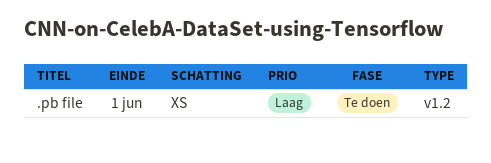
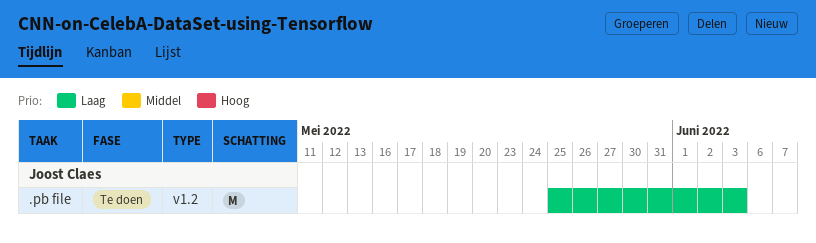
.pb file, estimate: XS -> M
.pb file, due: Jun 1 -> Jun 3

